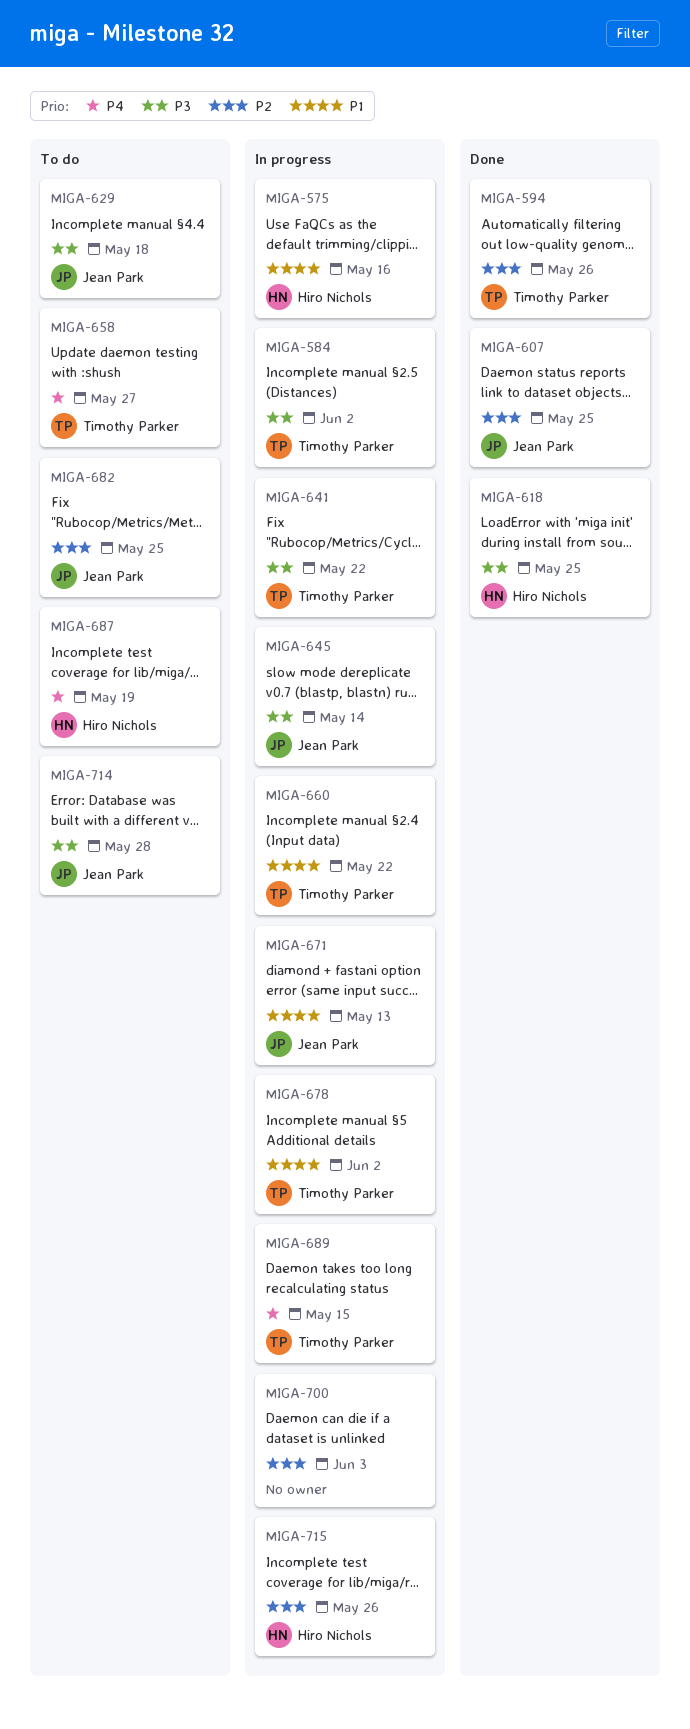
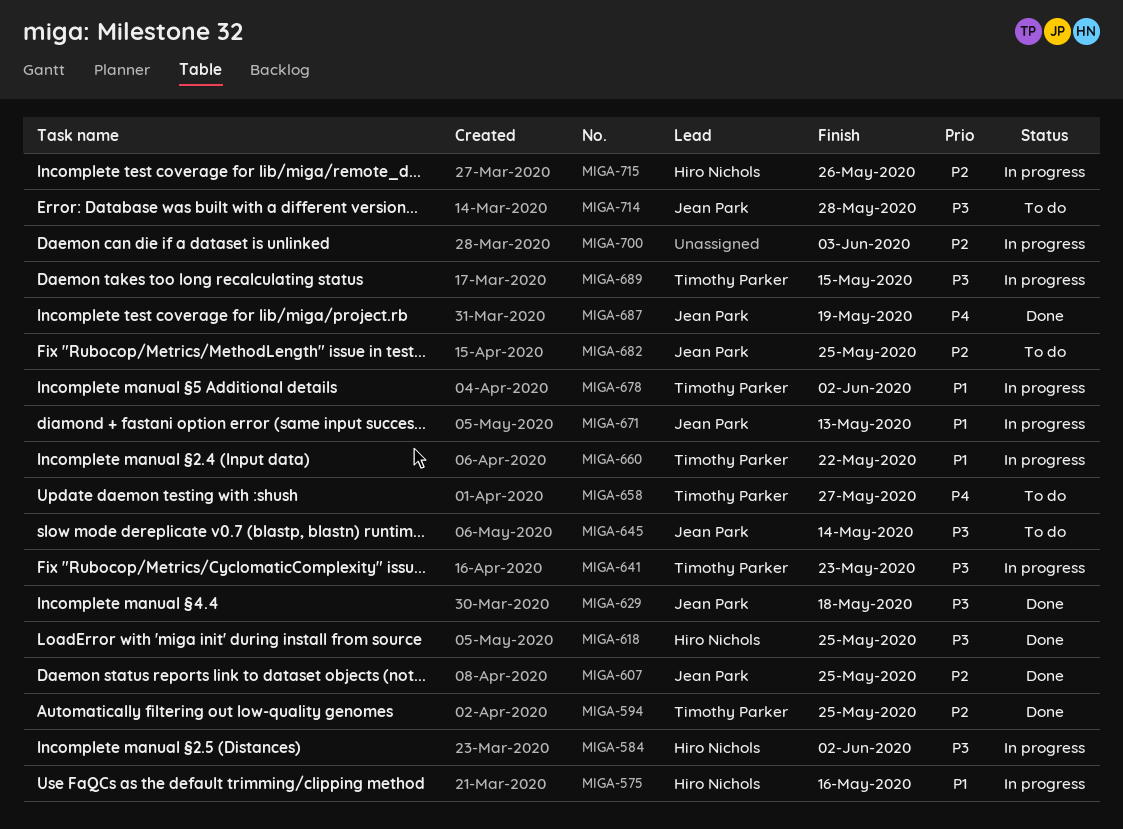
MIGA-584, owner: Timothy Parker -> Hiro Nichols
MIGA-594, due: May 26 -> May 25
MIGA-629, status: To do -> Done
MIGA-641, due: May 22 -> May 23
MIGA-645, status: In progress -> To do
MIGA-687, status: To do -> Done
MIGA-687, owner: Hiro Nichols -> Jean Park
MIGA-689, priority: P4 -> P3

